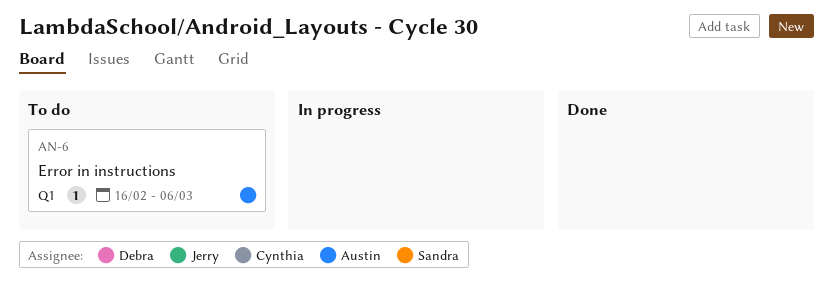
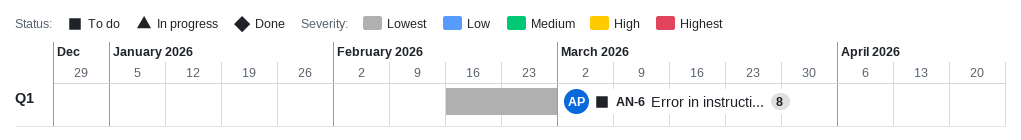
AN-6, estimate: 1 -> 8
AN-6, due: Mar 6 -> Feb 27

